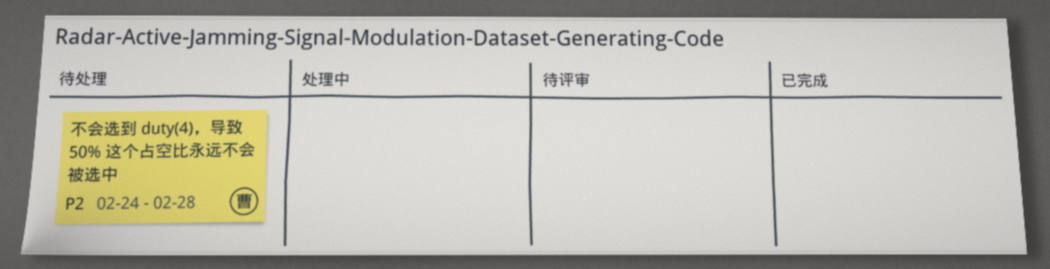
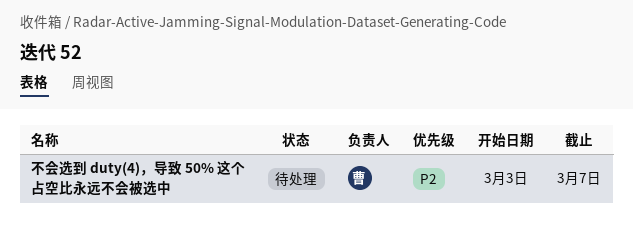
不会选到 duty(4)，导致 50% 这个占空比永远不会被选中, start: Feb 24 -> Mar 3
不会选到 duty(4)，导致 50% 这个占空比永远不会被选中, due: Feb 28 -> Mar 7

